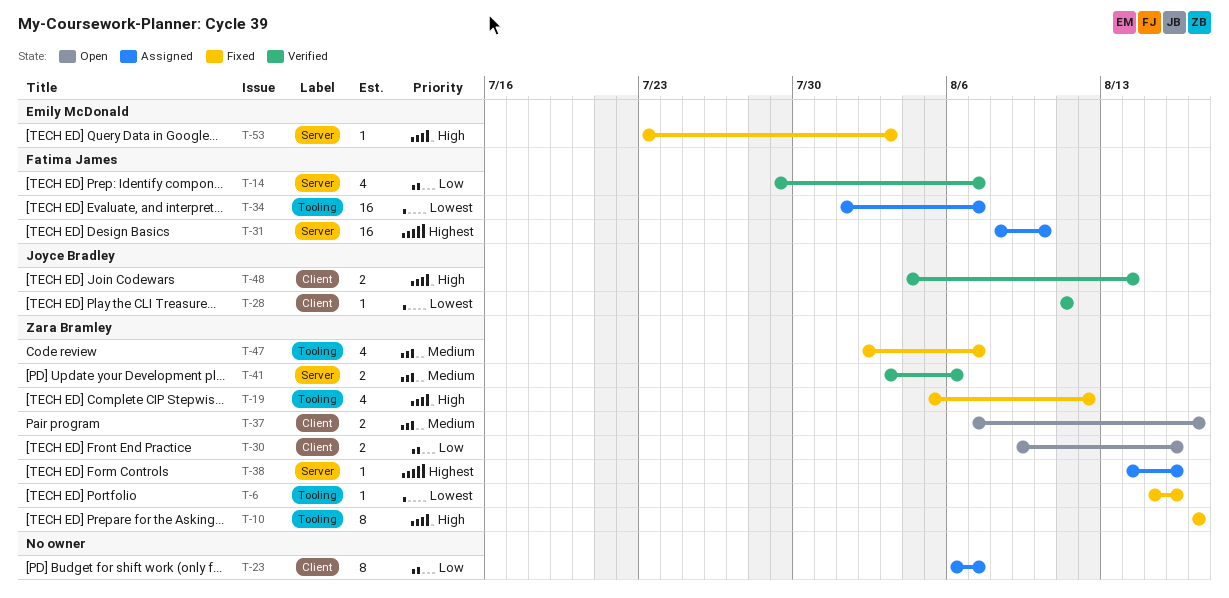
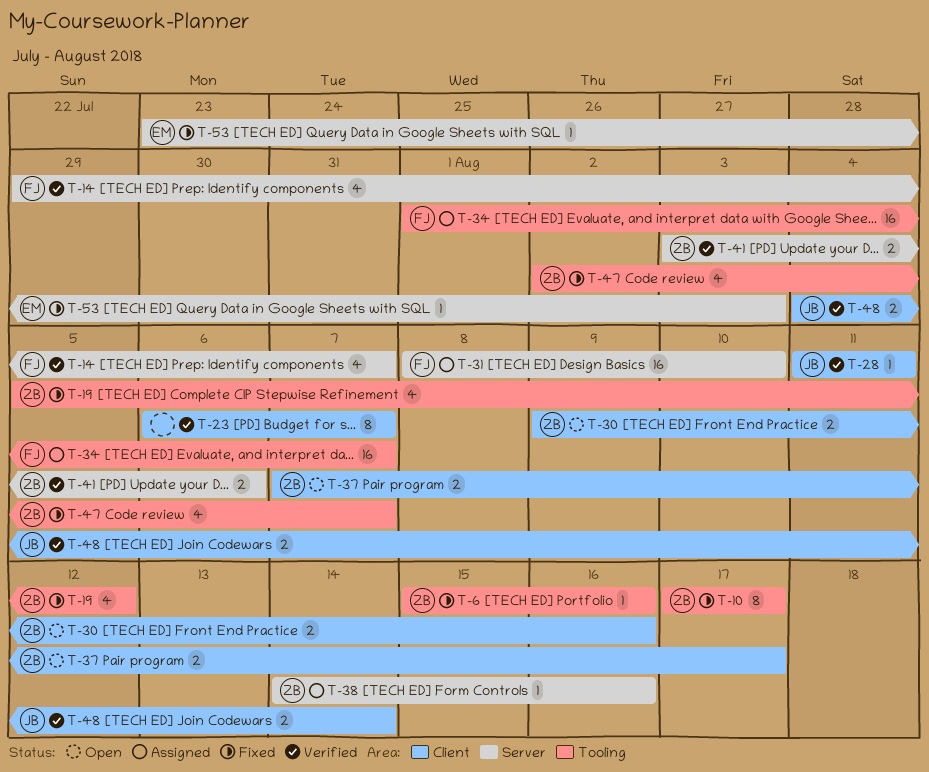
T-23, status: Assigned -> Verified

